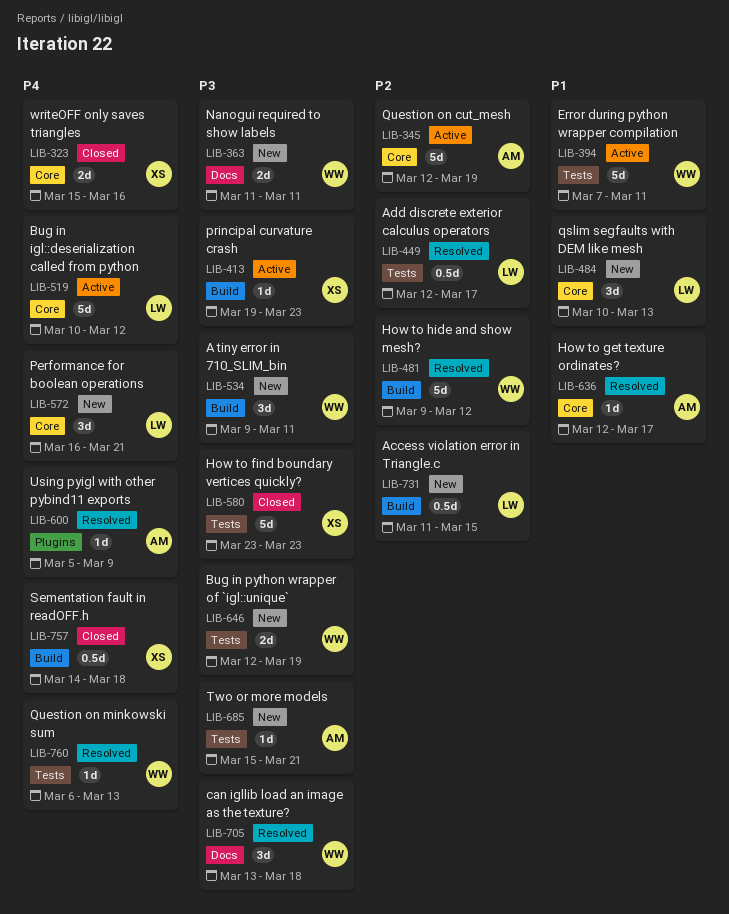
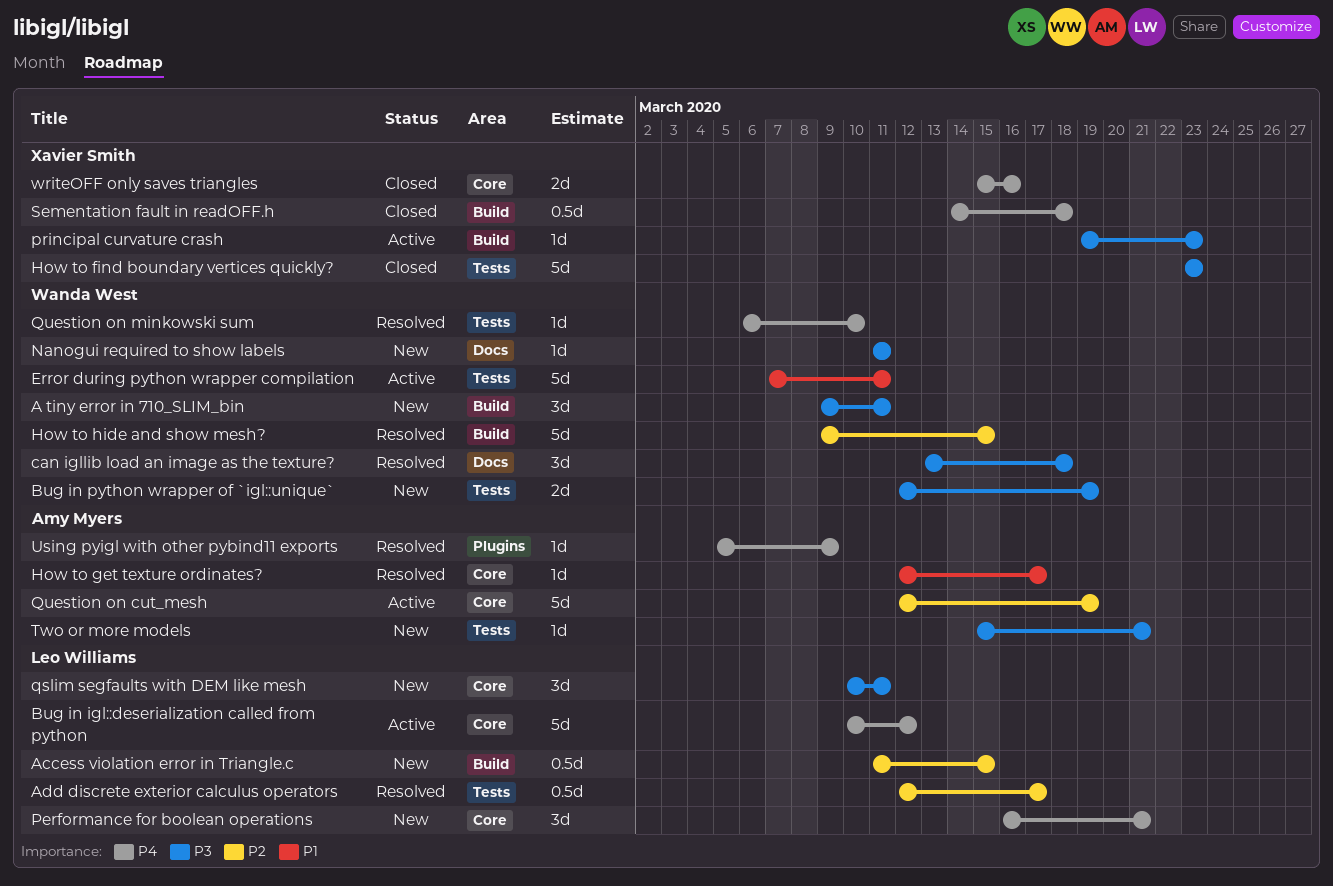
How to hide and show mesh?, due: Mar 12 -> Mar 15
Nanogui required to show labels, estimate: 2d -> 1d
qslim segfaults with DEM like mesh, priority: P1 -> P3
qslim segfaults with DEM like mesh, due: Mar 13 -> Mar 11
Question on minkowski sum, due: Mar 13 -> Mar 10

